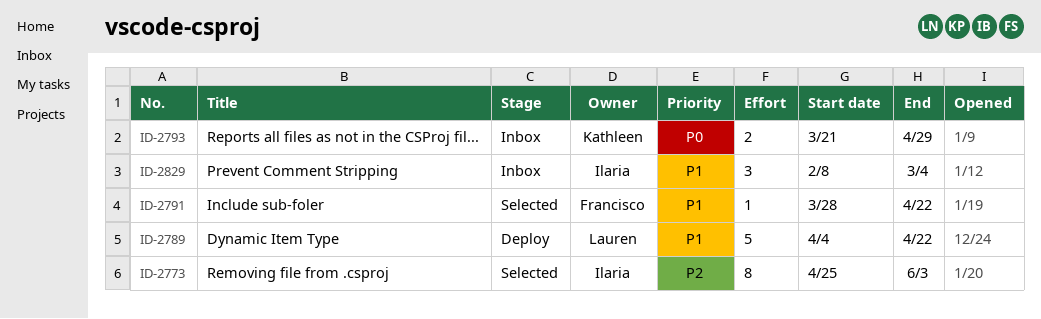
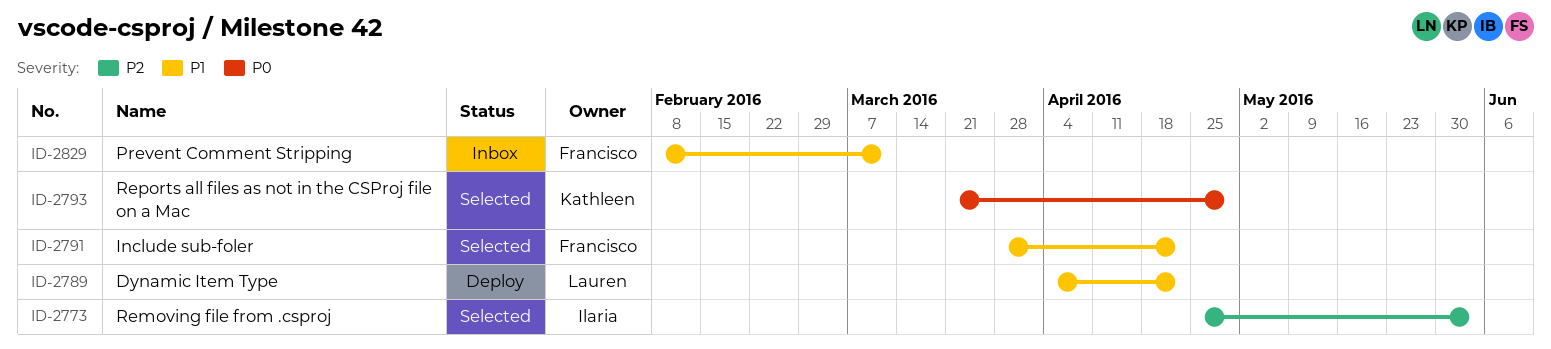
ID-2793, status: Inbox -> Selected
ID-2829, owner: Ilaria -> Francisco
ID-2829, due: Mar 4 -> Mar 11

